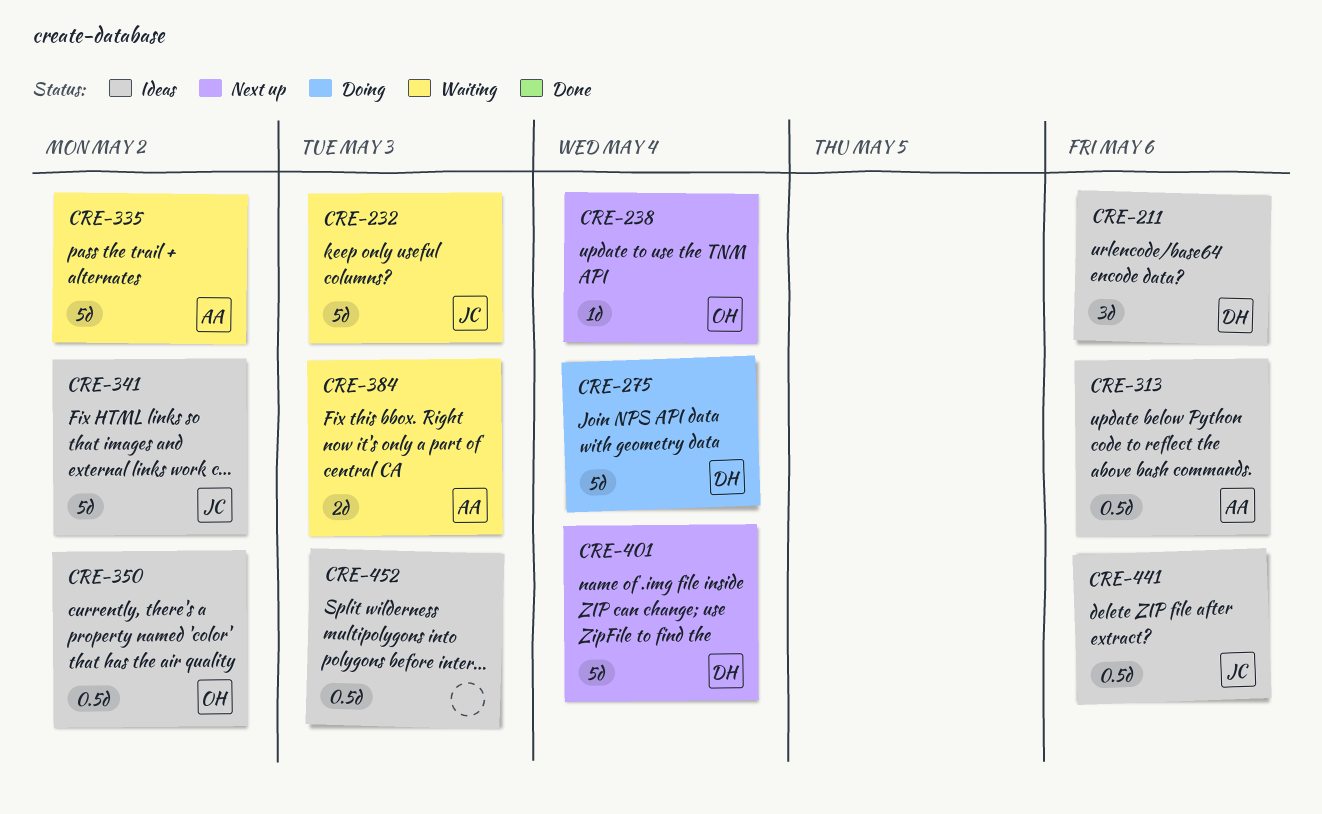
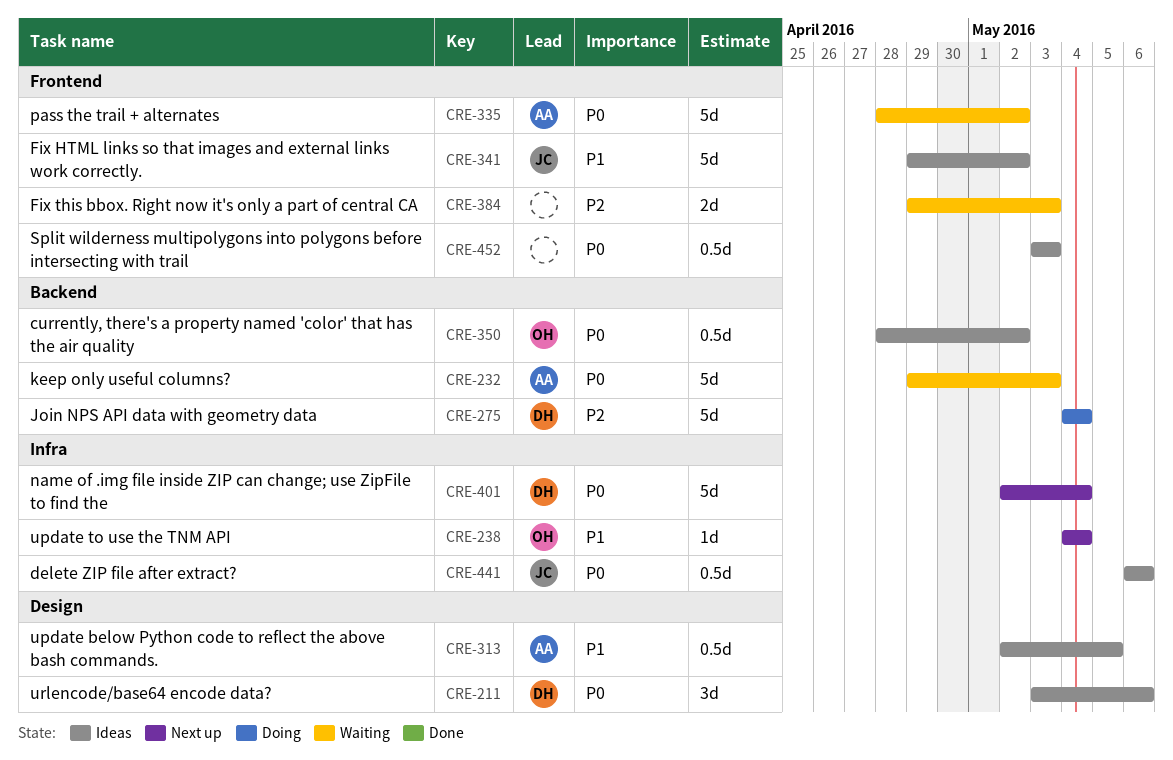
CRE-232, owner: JC -> AA
CRE-313, due: May 6 -> May 5
CRE-384, owner: AA -> none

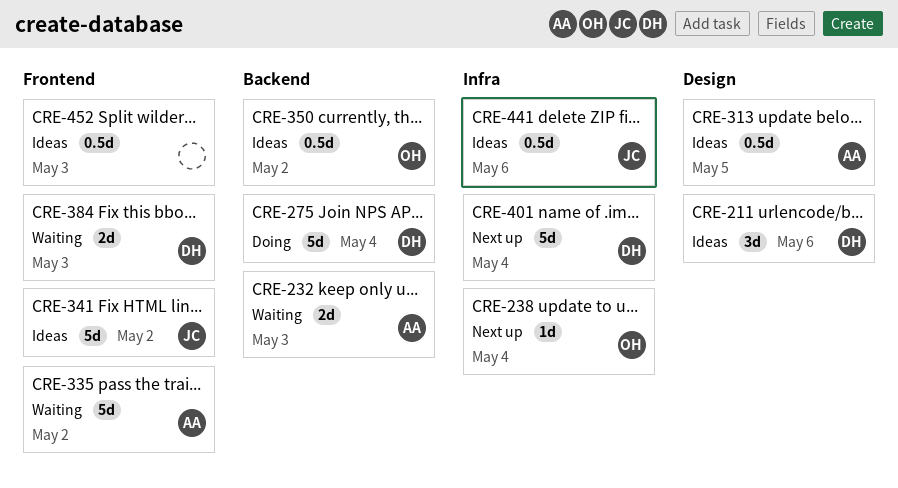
CRE-232, estimate: 5d -> 2d
CRE-384, owner: none -> DH

